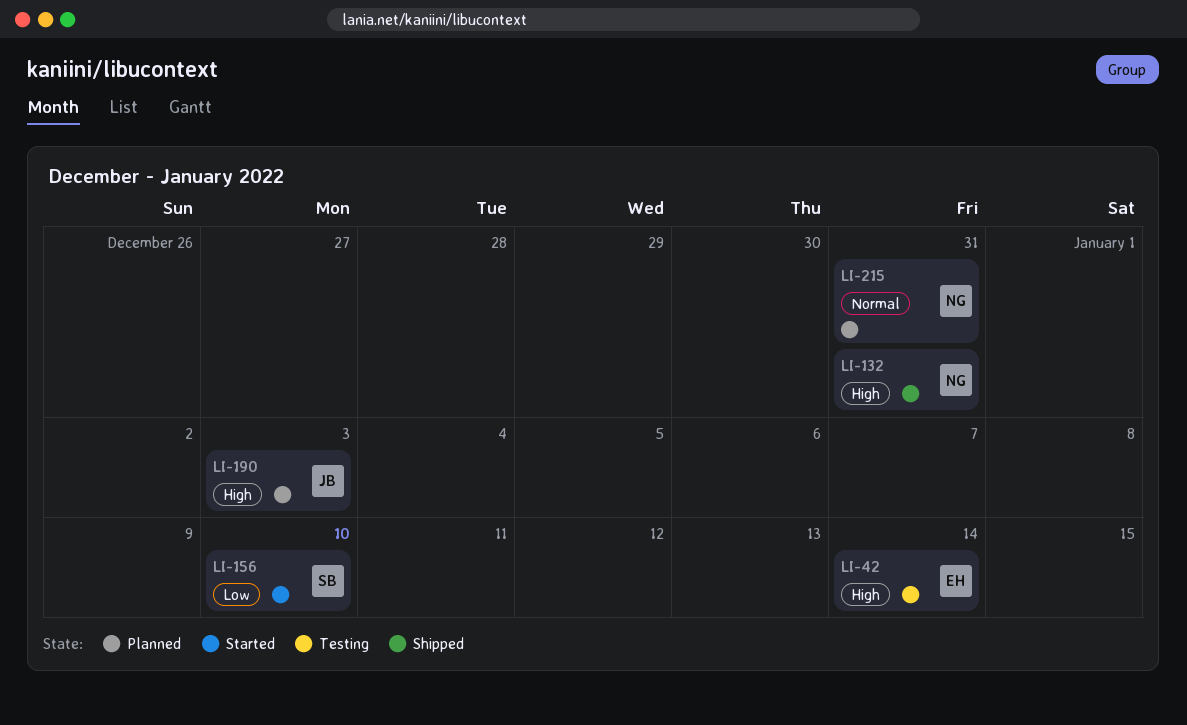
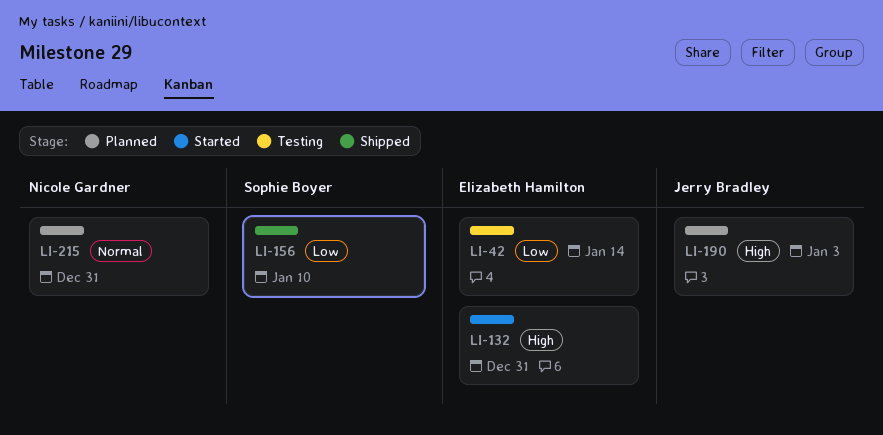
LI-42, priority: High -> Low
LI-132, status: Shipped -> Started
LI-132, owner: Nicole Gardner -> Elizabeth Hamilton
LI-156, status: Started -> Shipped

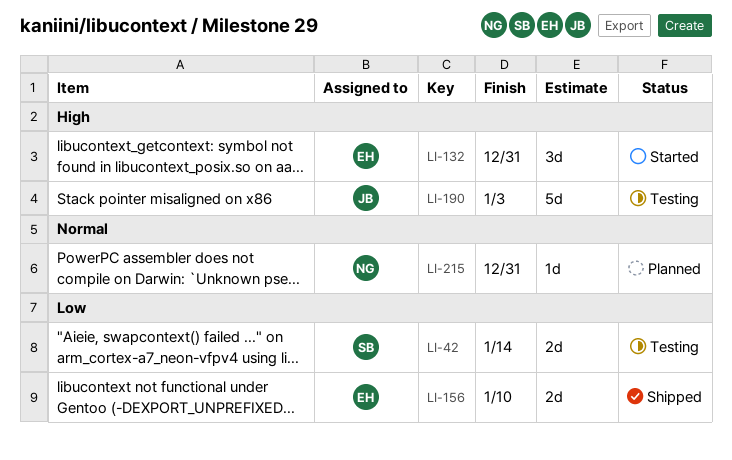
LI-42, owner: Elizabeth Hamilton -> Sophie Boyer
LI-156, owner: Sophie Boyer -> Elizabeth Hamilton
LI-190, status: Planned -> Testing

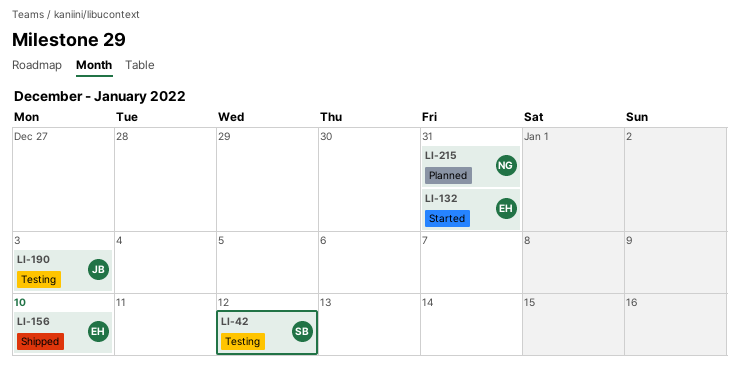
LI-42, due: Jan 14 -> Jan 12

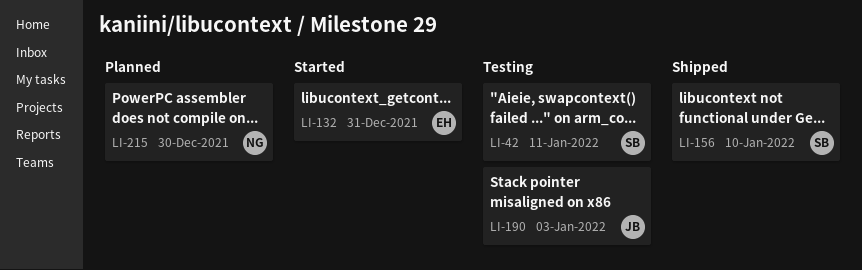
LI-42, due: Jan 12 -> Jan 11
LI-156, owner: EH -> SB
LI-215, due: Dec 31 -> Dec 30

